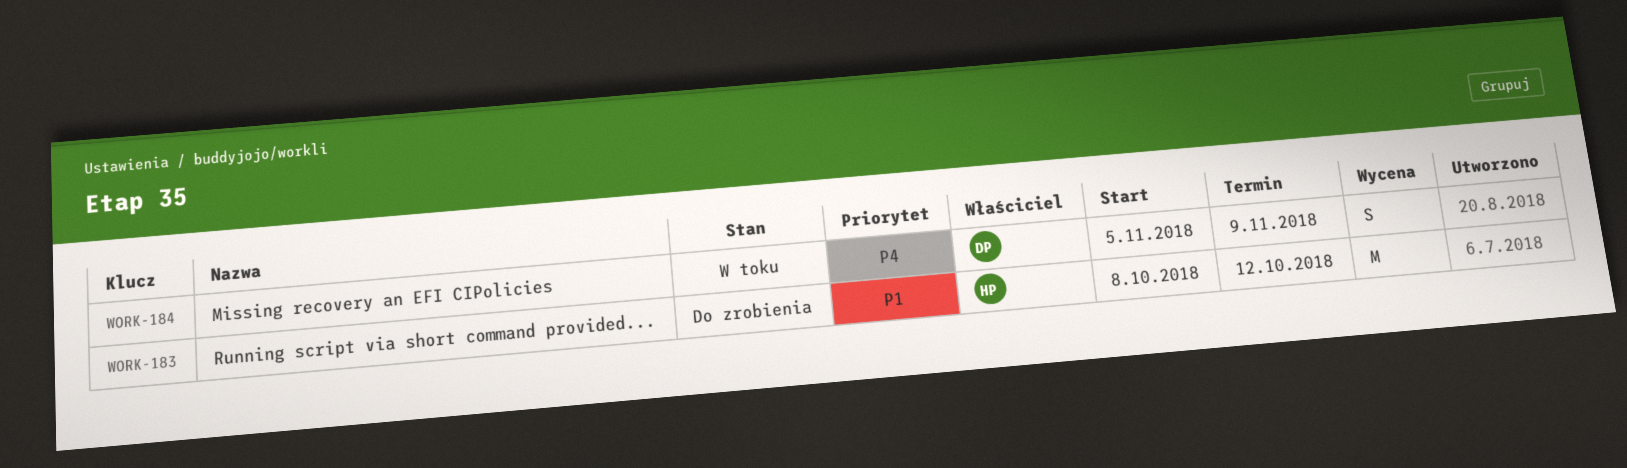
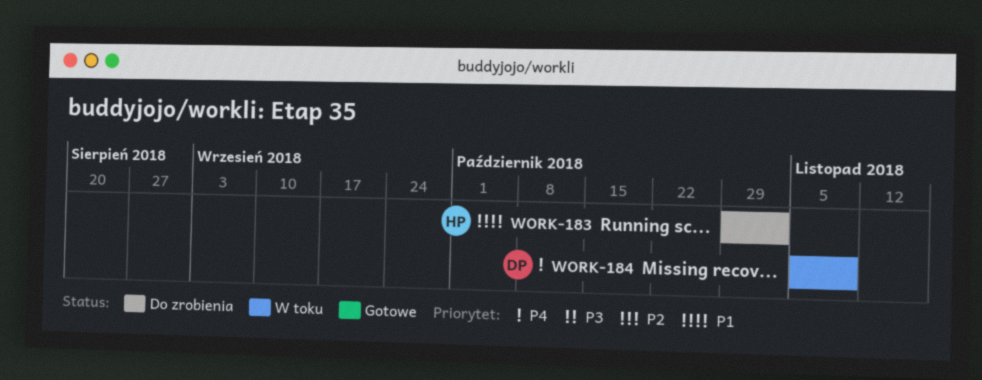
WORK-183, start: Oct 8 -> Oct 29
WORK-183, due: Oct 12 -> Nov 2

